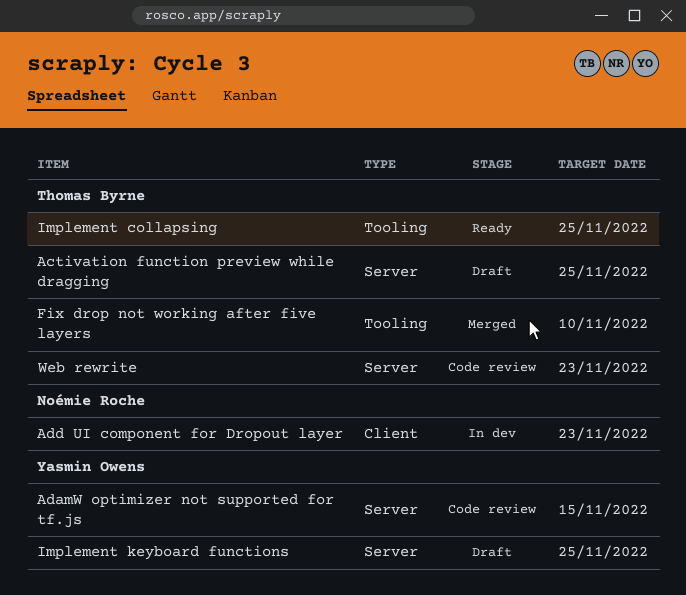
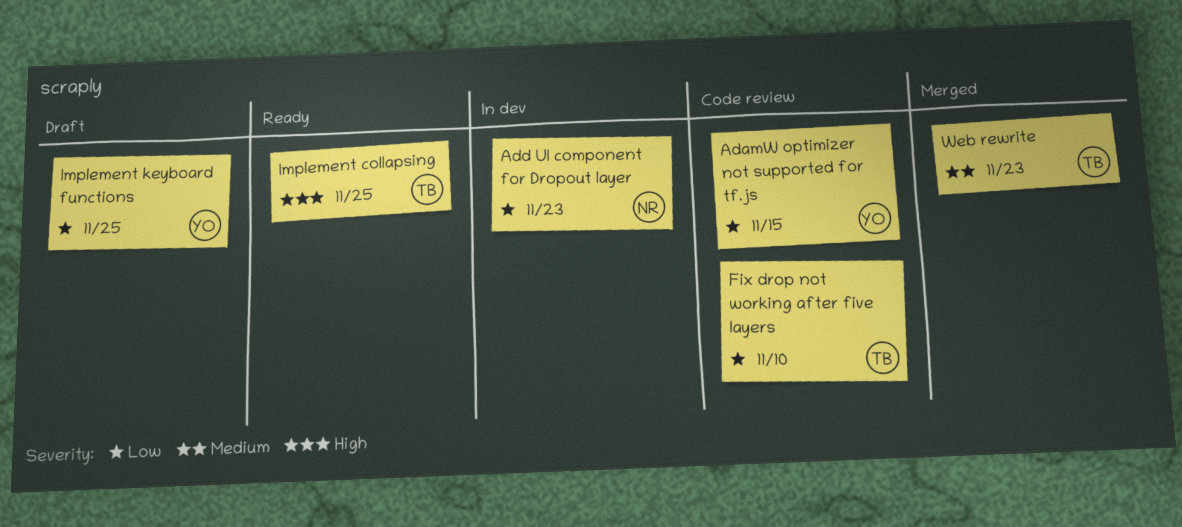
Activation function preview while dragging: present -> none
Fix drop not working after five layers, status: Merged -> Code review
Web rewrite, status: Code review -> Merged

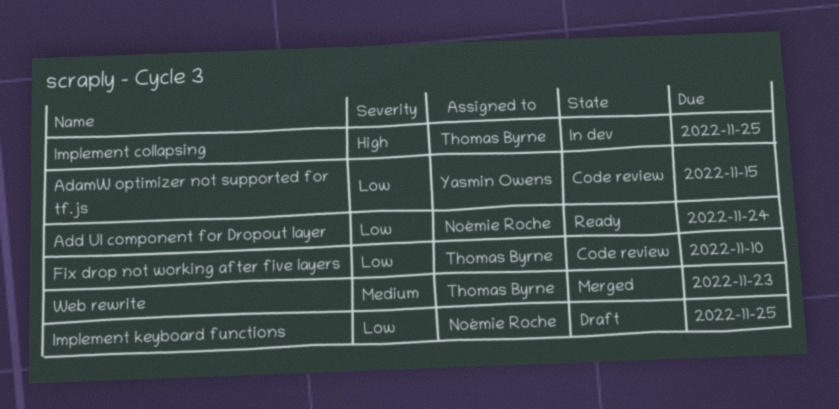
Add UI component for Dropout layer, status: In dev -> Ready
Add UI component for Dropout layer, due: Nov 23 -> Nov 24
Implement collapsing, status: Ready -> In dev
Implement keyboard functions, owner: Yasmin Owens -> Noémie Roche

